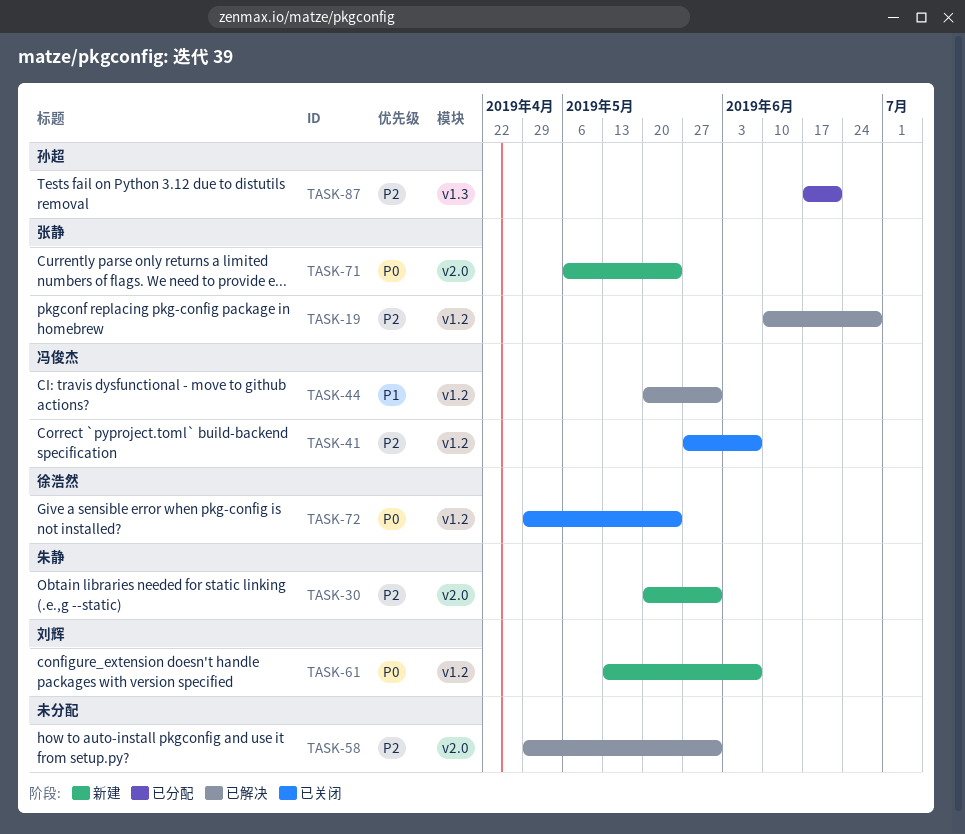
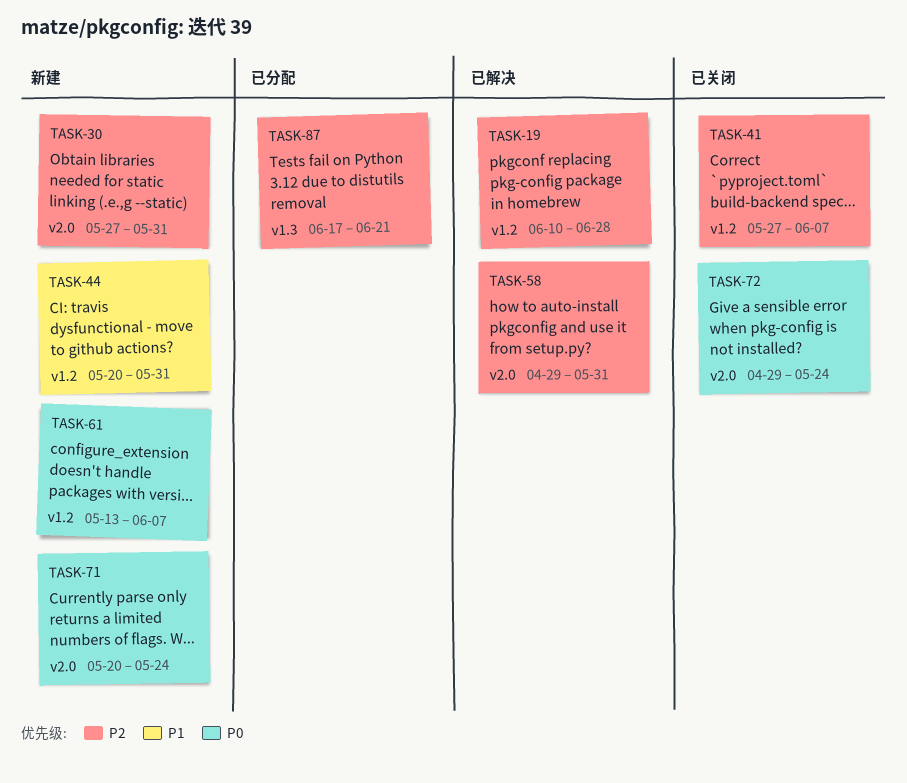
TASK-30, start: May 20 -> May 27
TASK-44, status: 已解决 -> 新建
TASK-71, start: May 6 -> May 20
TASK-72, label: v1.2 -> v2.0

